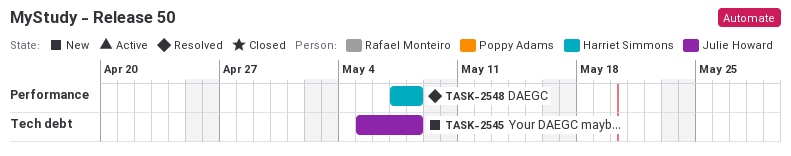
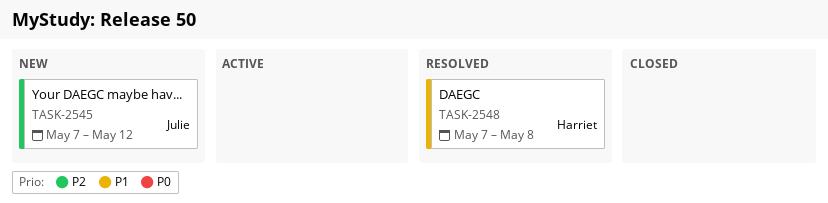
TASK-2545, start: May 5 -> May 7
TASK-2545, due: May 8 -> May 12

